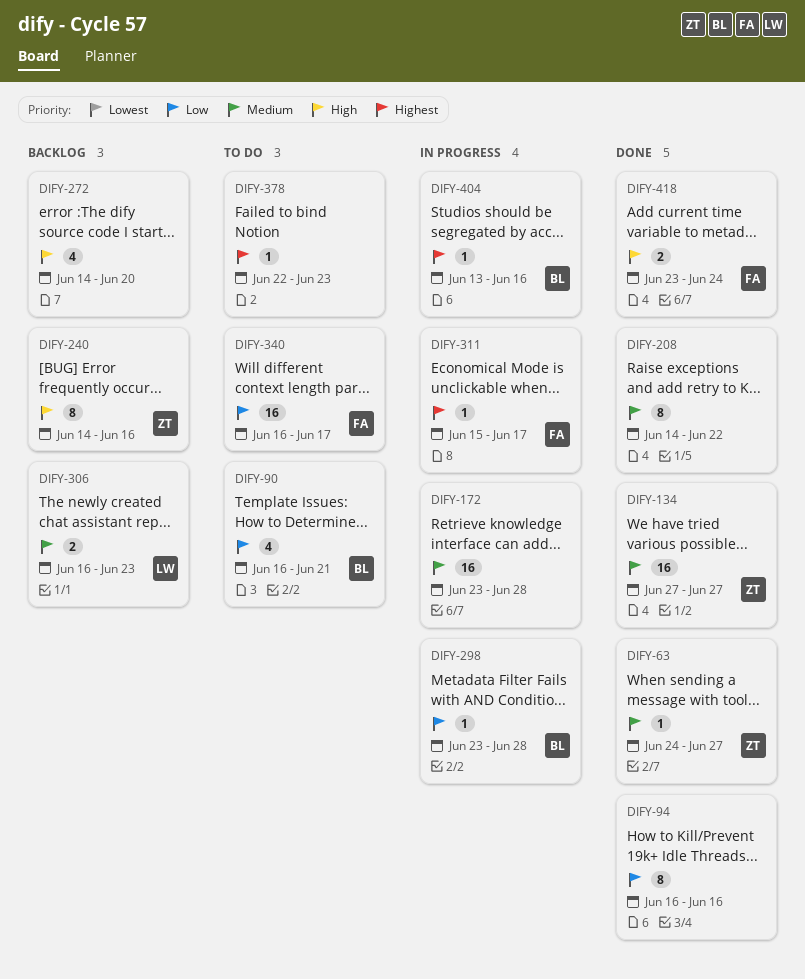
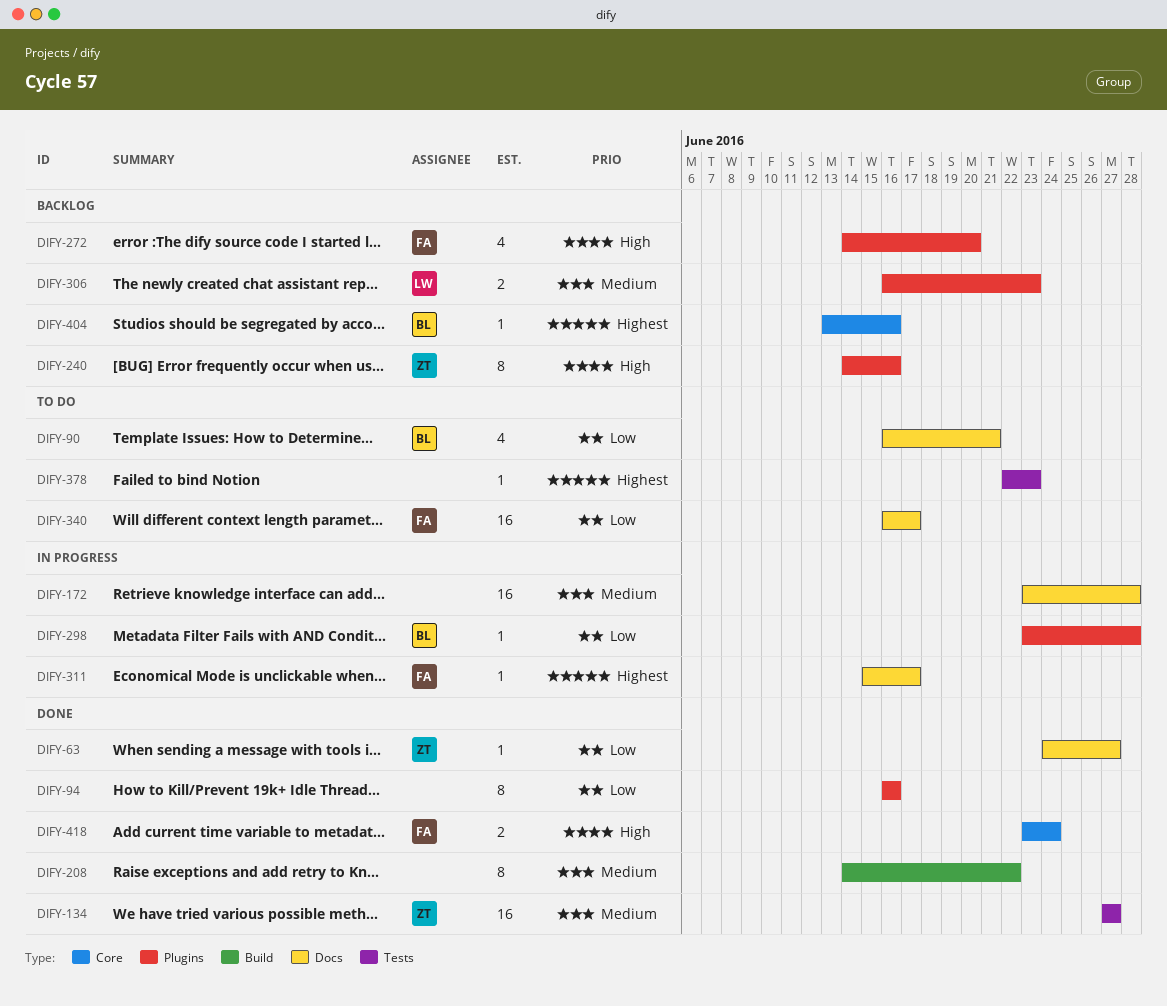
DIFY-63, priority: Medium -> Low
DIFY-272, owner: none -> FA
DIFY-404, status: In progress -> Backlog

